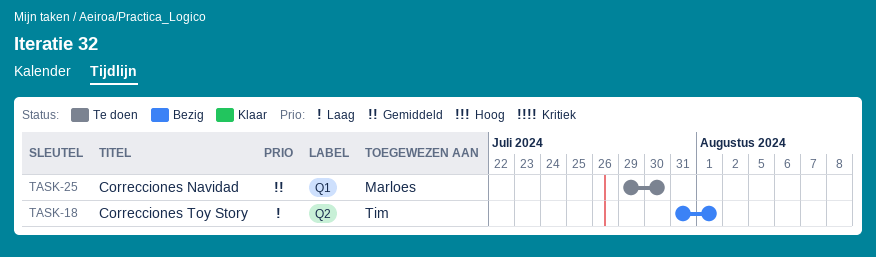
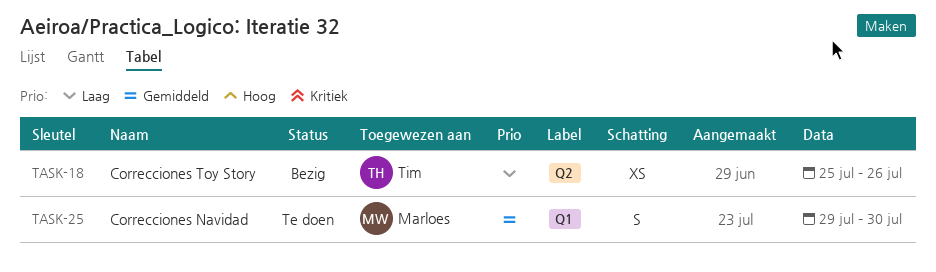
TASK-18, start: Jul 31 -> Jul 25
TASK-18, due: Aug 1 -> Jul 26

